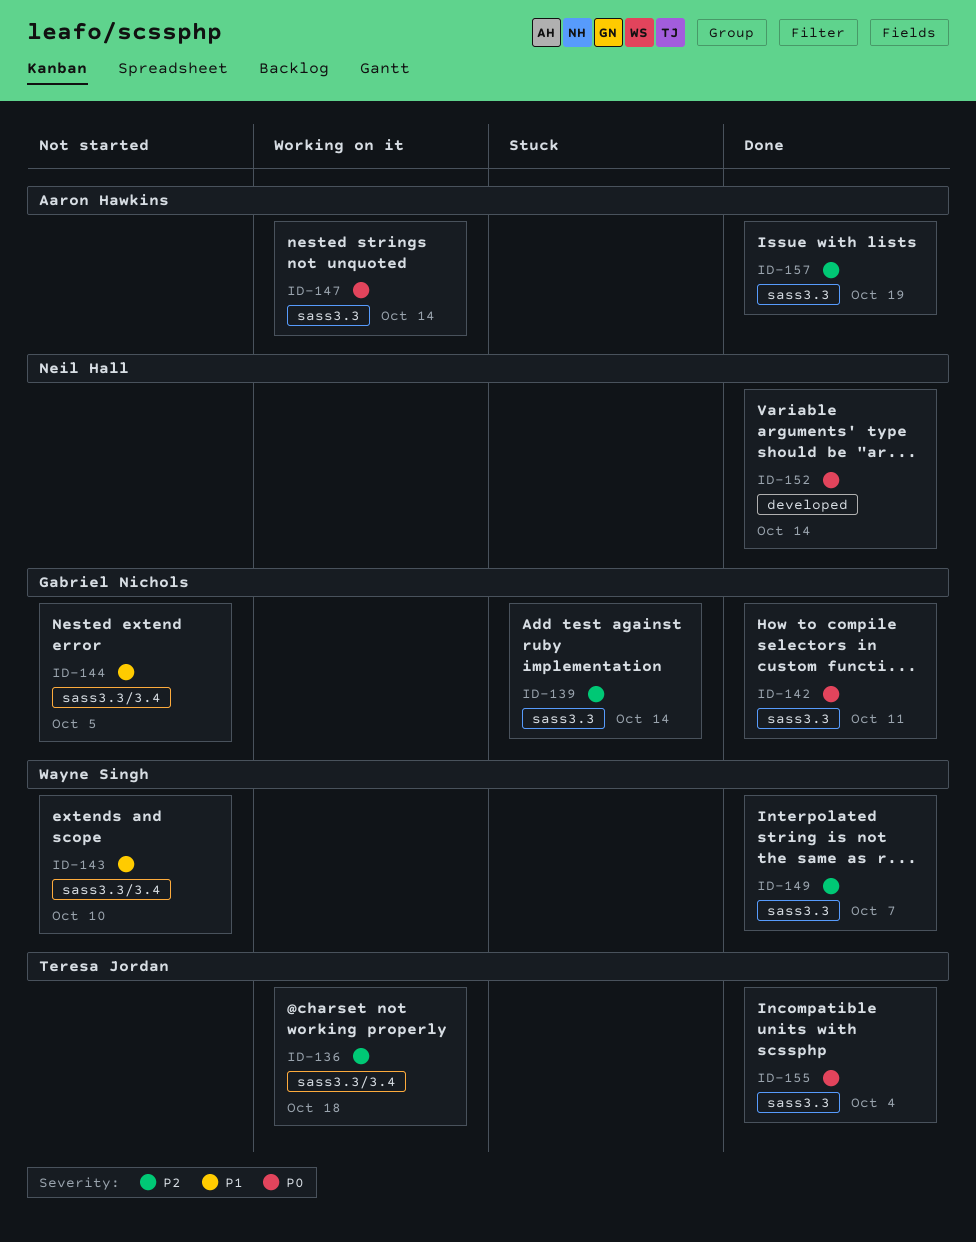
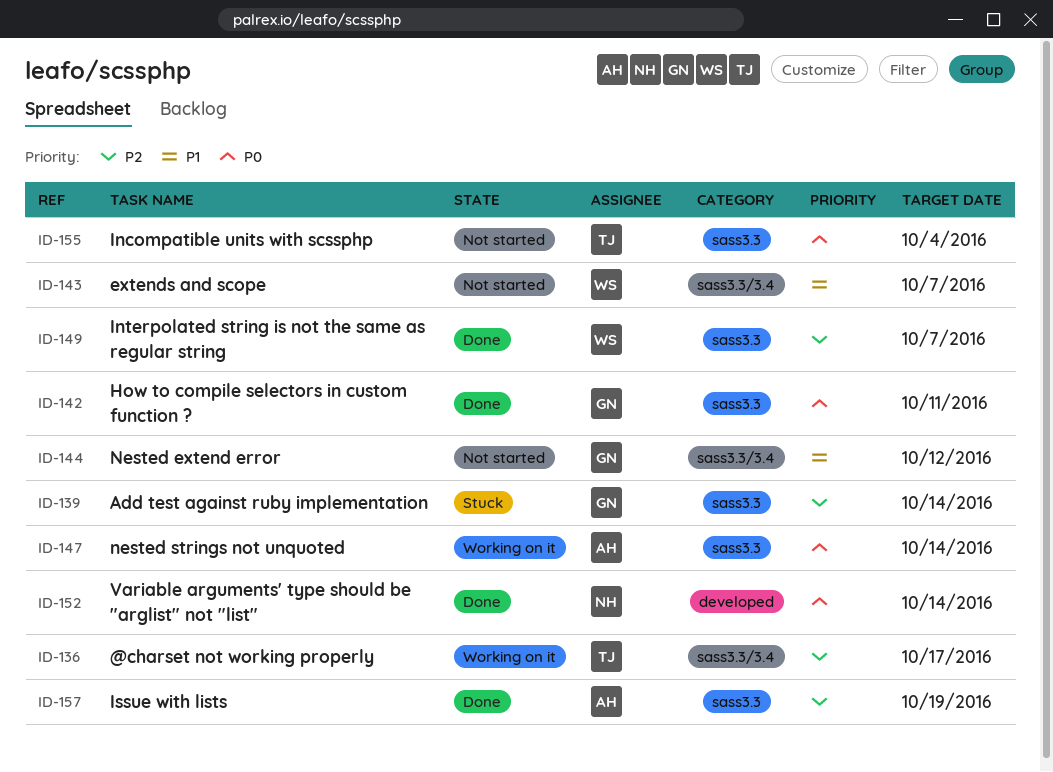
ID-136, due: Oct 18 -> Oct 17
ID-143, due: Oct 10 -> Oct 7
ID-144, due: Oct 5 -> Oct 12
ID-155, status: Done -> Not started

